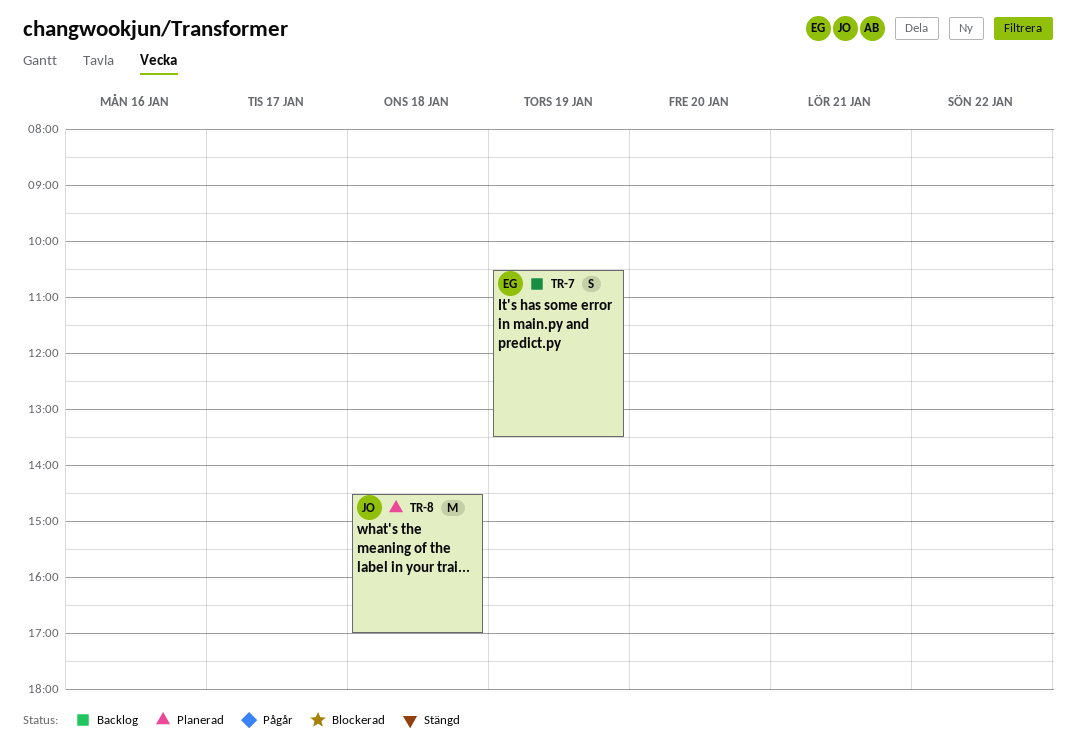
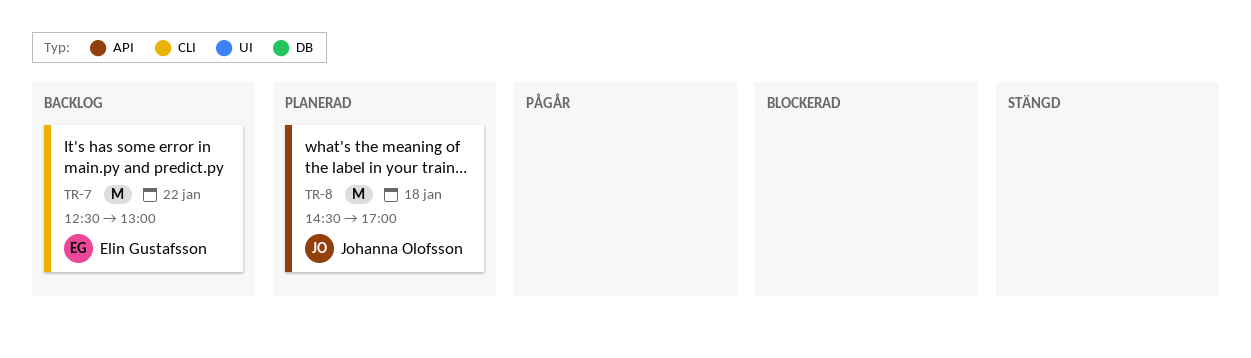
TR-7, estimate: S -> M
TR-7, day: Jan 19 -> Jan 22
TR-7, begins: 10:30 -> 12:30
TR-7, ends: 13:30 -> 13:00

